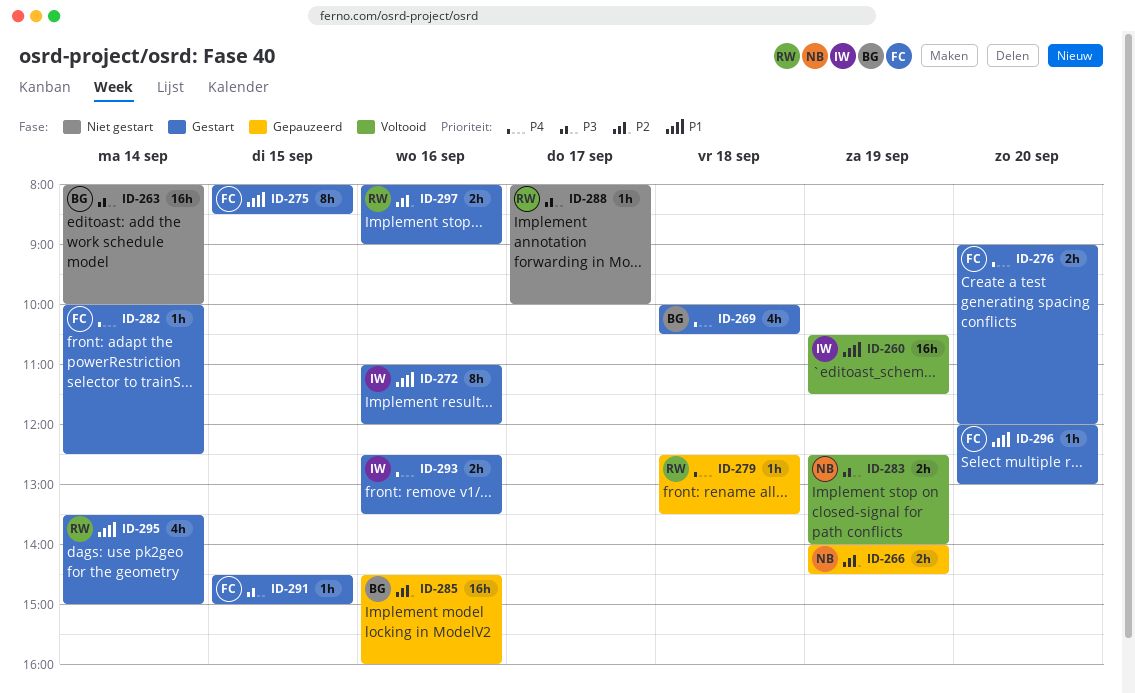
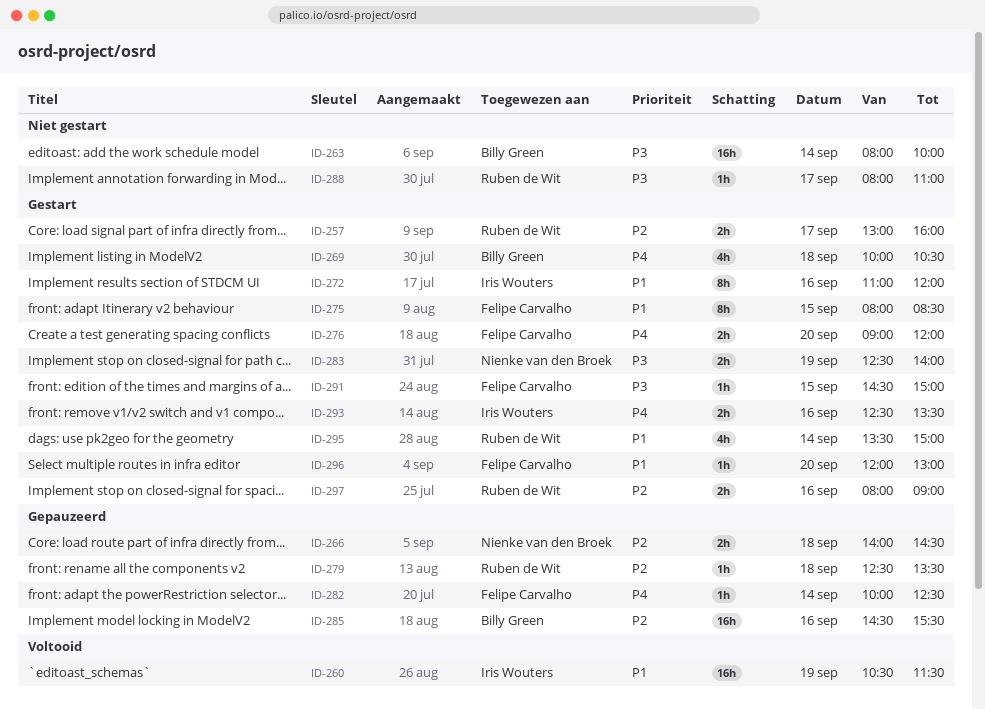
ID-257: none -> present
ID-266, day: Sep 19 -> Sep 18
ID-279, priority: P4 -> P2
ID-282, status: Gestart -> Gepauzeerd
ID-283, status: Voltooid -> Gestart
ID-285, ends: 16:00 -> 15:30
ID-288, ends: 10:00 -> 11:00

